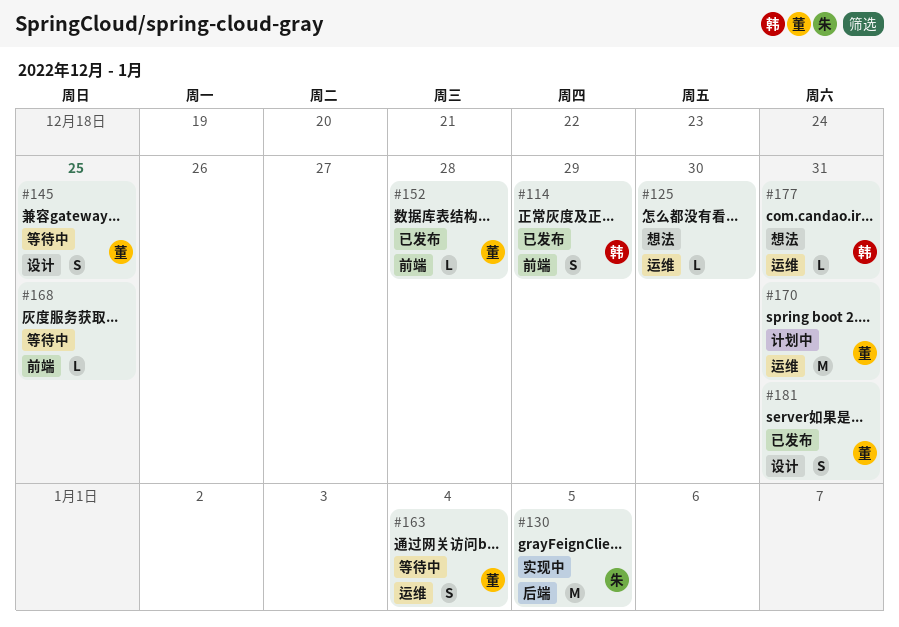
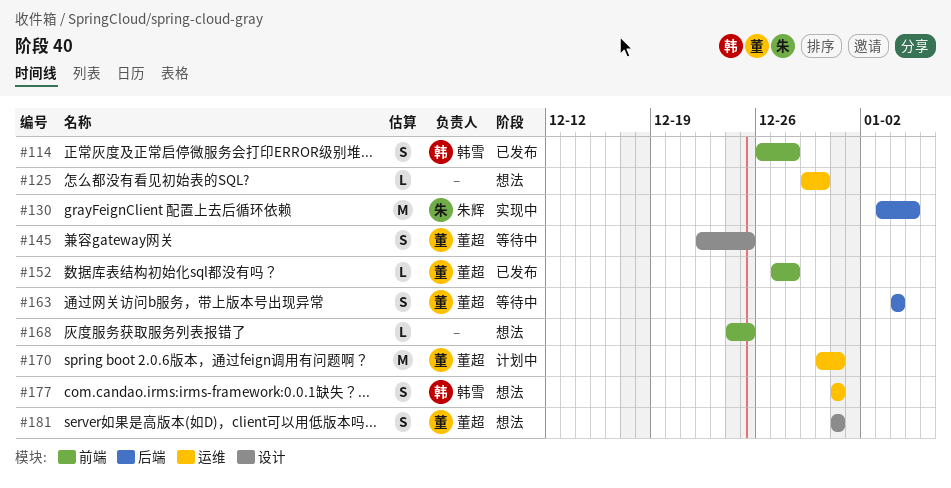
#114, due: Dec 29 -> Dec 28
#163, label: 运维 -> 后端
#168, status: 等待中 -> 想法
#177, estimate: L -> S
#181, status: 已发布 -> 想法

